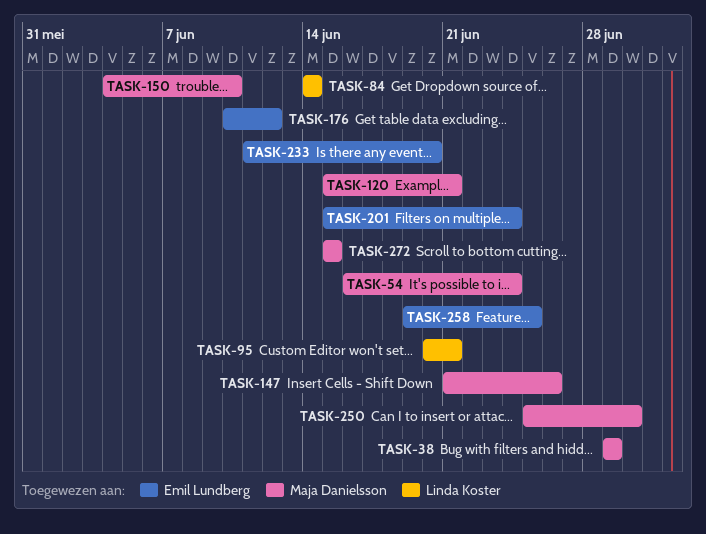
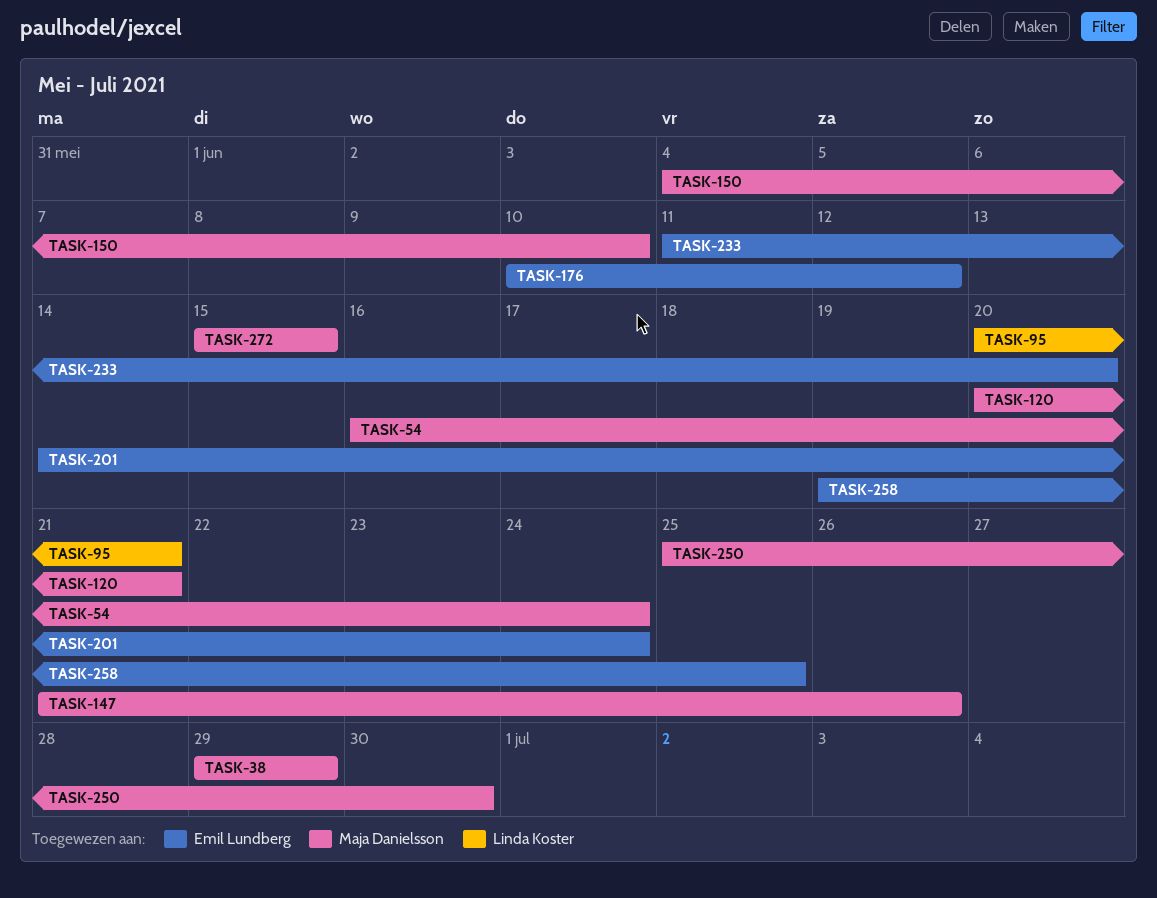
TASK-84: present -> none
TASK-120, start: Jun 15 -> Jun 20
TASK-201, start: Jun 15 -> Jun 14

